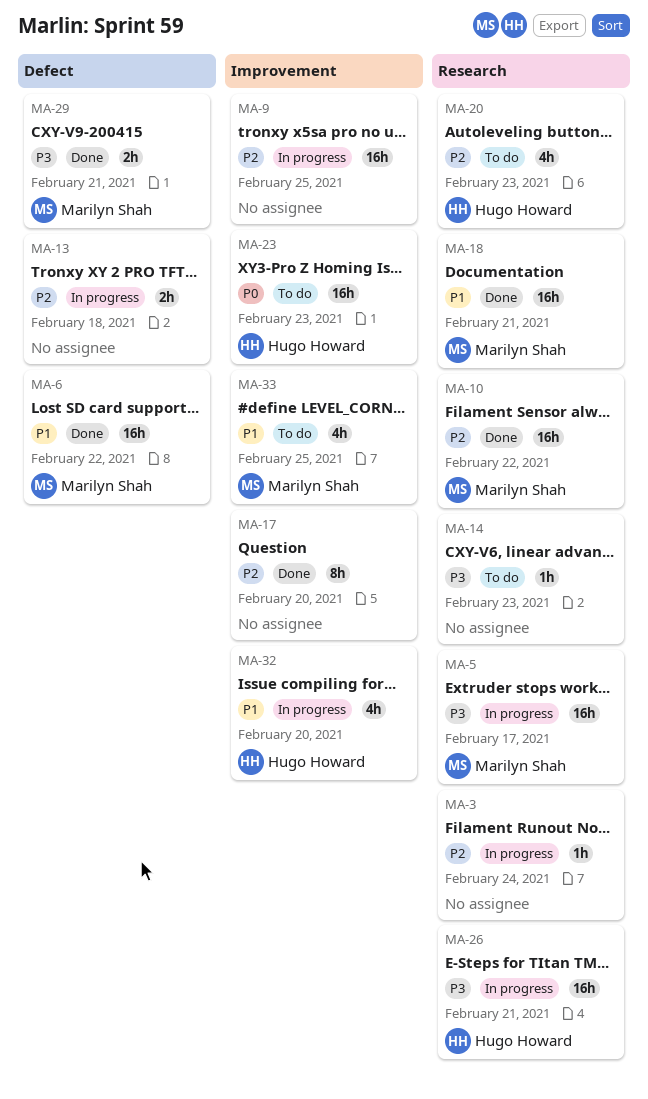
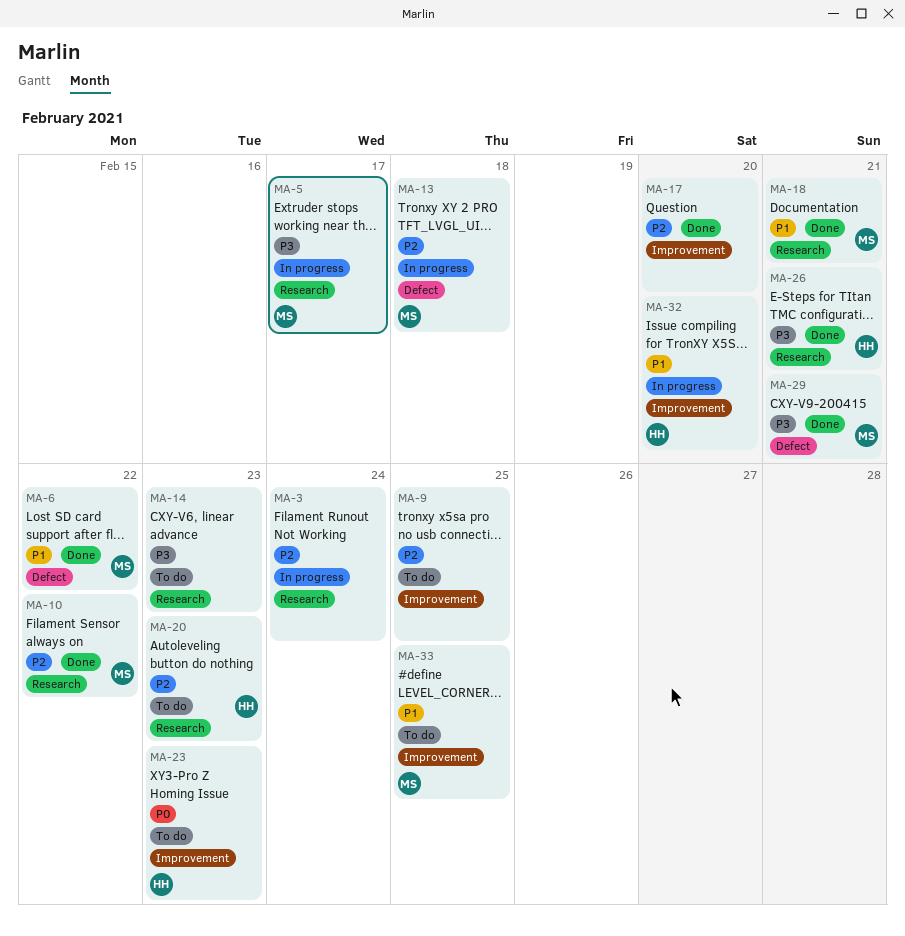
MA-9, status: In progress -> To do
MA-13, owner: none -> Marilyn Shah
MA-26, status: In progress -> Done

